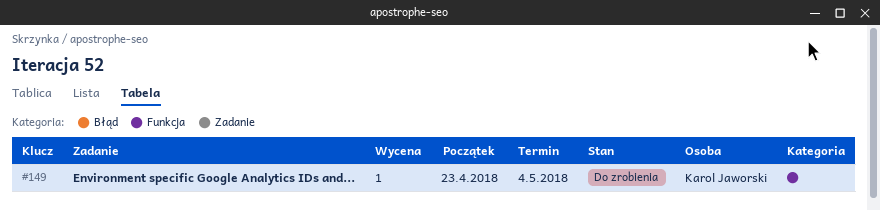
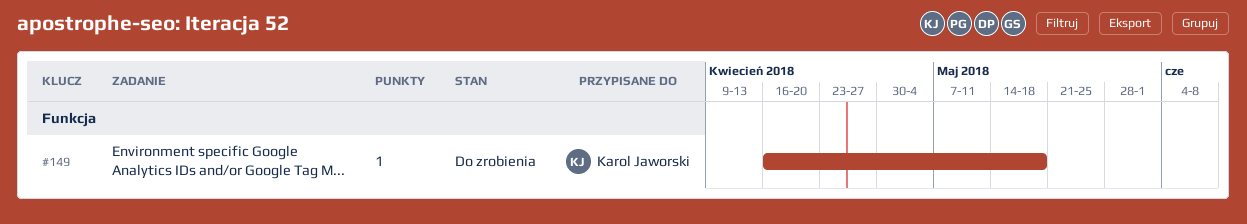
#149, start: Apr 23 -> Apr 16
#149, due: May 4 -> May 18

